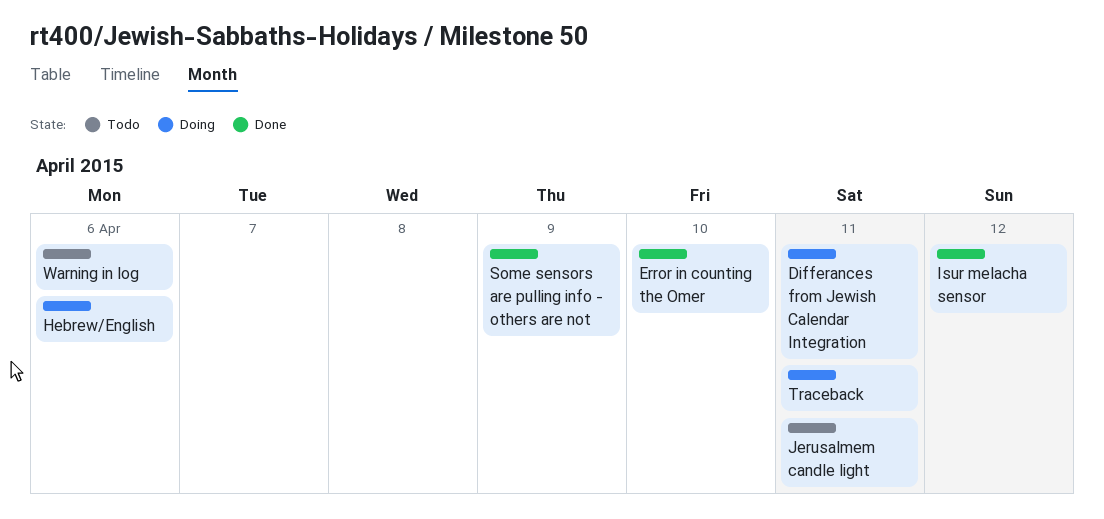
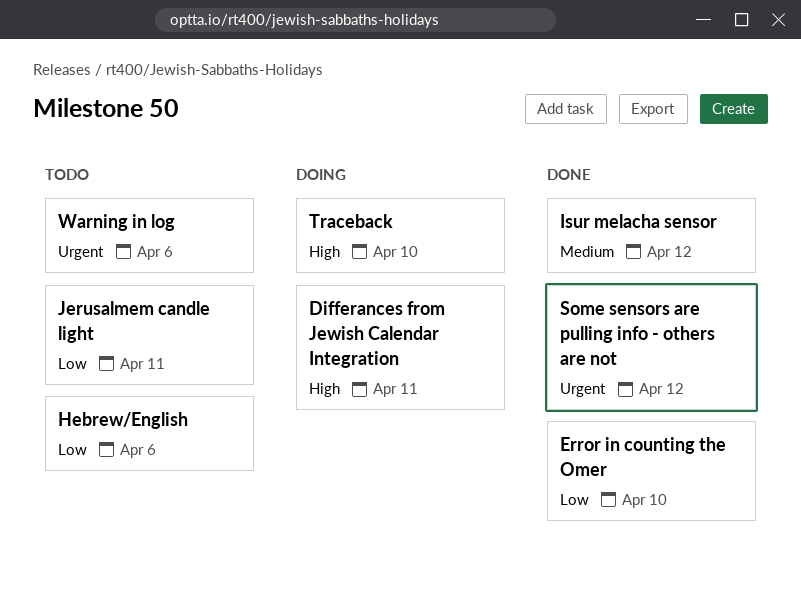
Hebrew/English, status: Doing -> Todo
Some sensors are pulling info - others are not, due: Apr 9 -> Apr 12
Traceback, due: Apr 11 -> Apr 10

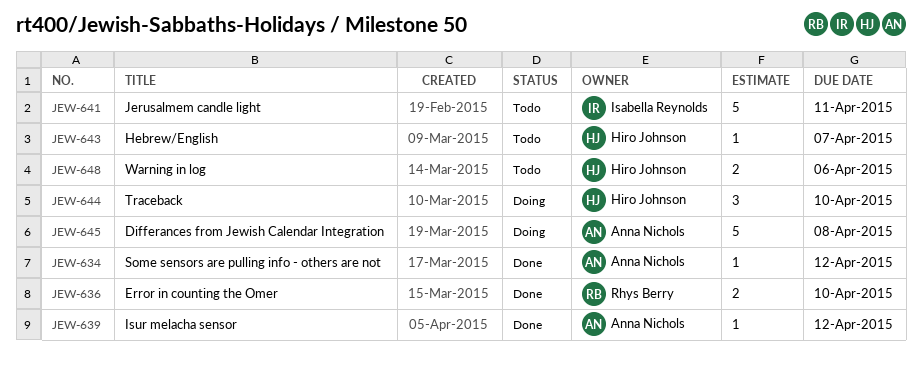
Differances from Jewish Calendar Integration, due: Apr 11 -> Apr 8
Hebrew/English, due: Apr 6 -> Apr 7

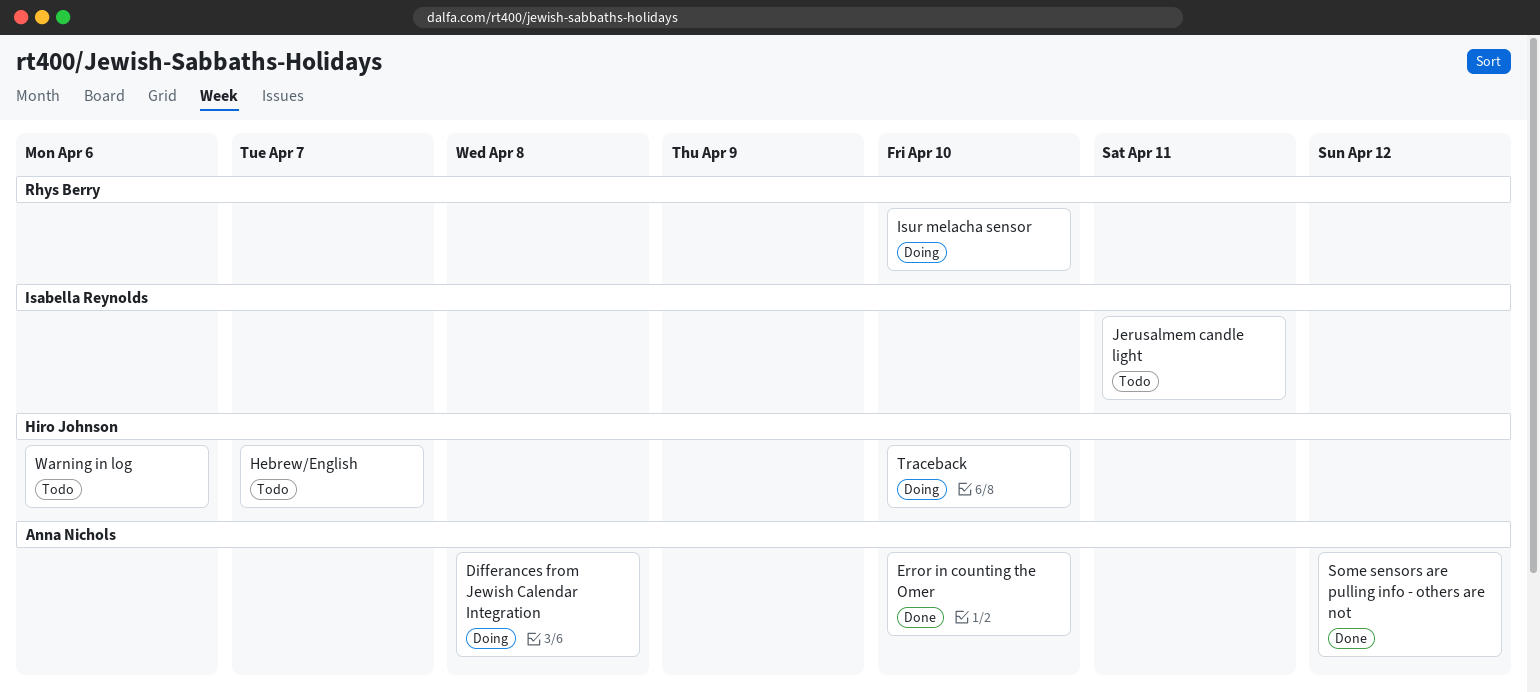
Error in counting the Omer, owner: Rhys Berry -> Anna Nichols
Isur melacha sensor, status: Done -> Doing
Isur melacha sensor, owner: Anna Nichols -> Rhys Berry
Isur melacha sensor, due: Apr 12 -> Apr 10

